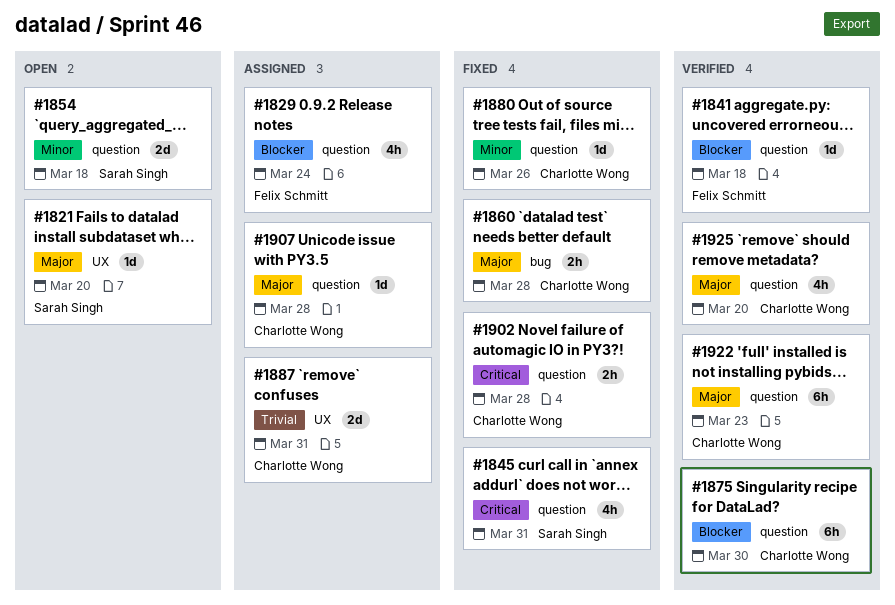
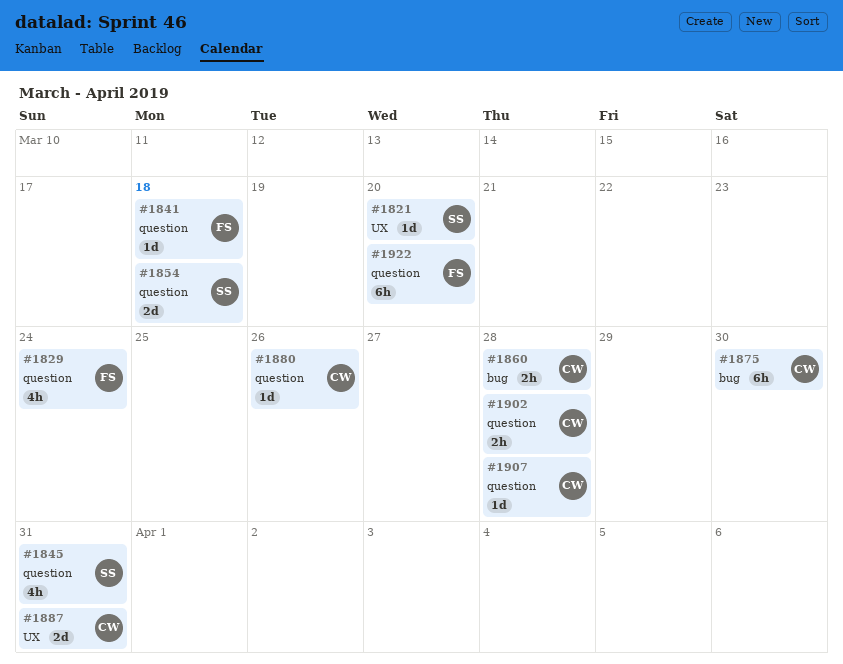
#1875, label: question -> bug
#1922, owner: Charlotte Wong -> Felix Schmitt
#1922, due: Mar 23 -> Mar 20
#1925: present -> none

